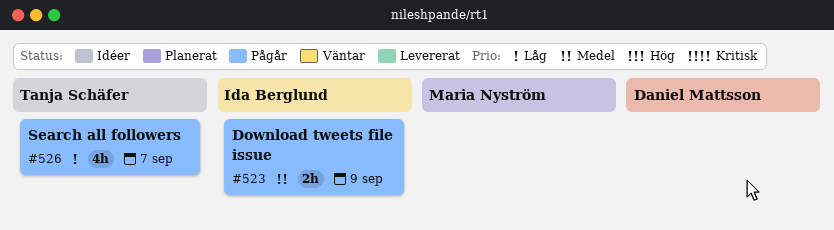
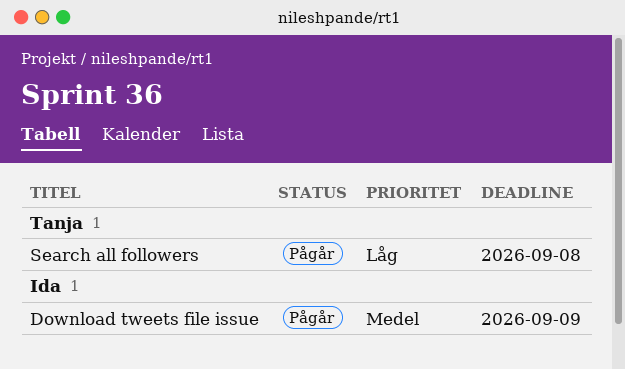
Search all followers, due: Sep 7 -> Sep 8

